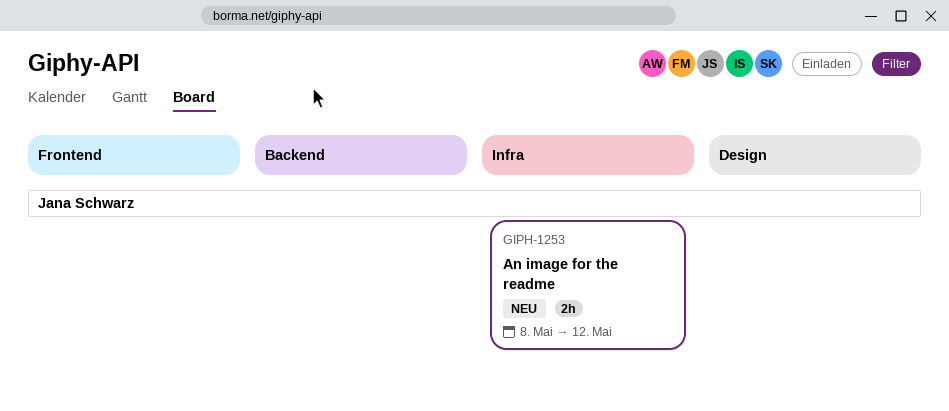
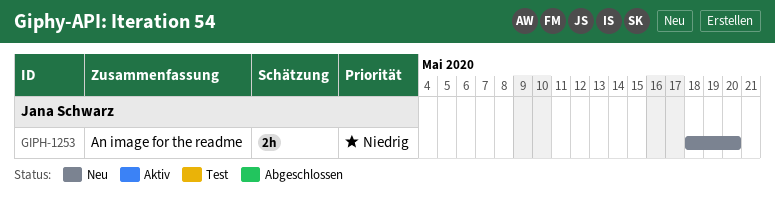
GIPH-1253, start: May 8 -> May 18
GIPH-1253, due: May 12 -> May 20

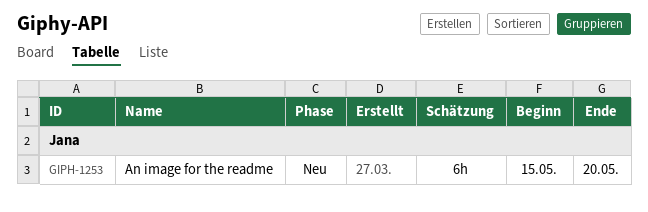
GIPH-1253, estimate: 2h -> 6h
GIPH-1253, start: May 18 -> May 15

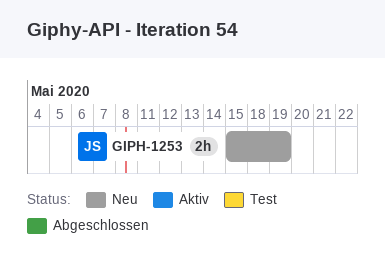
GIPH-1253, estimate: 6h -> 2h
GIPH-1253, due: May 20 -> May 19

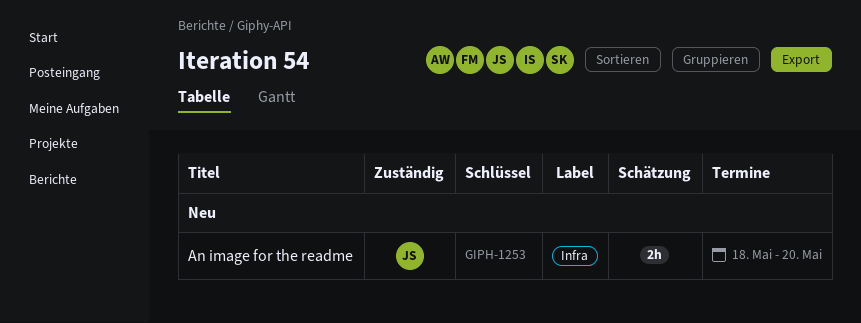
GIPH-1253, start: May 15 -> May 18
GIPH-1253, due: May 19 -> May 20

